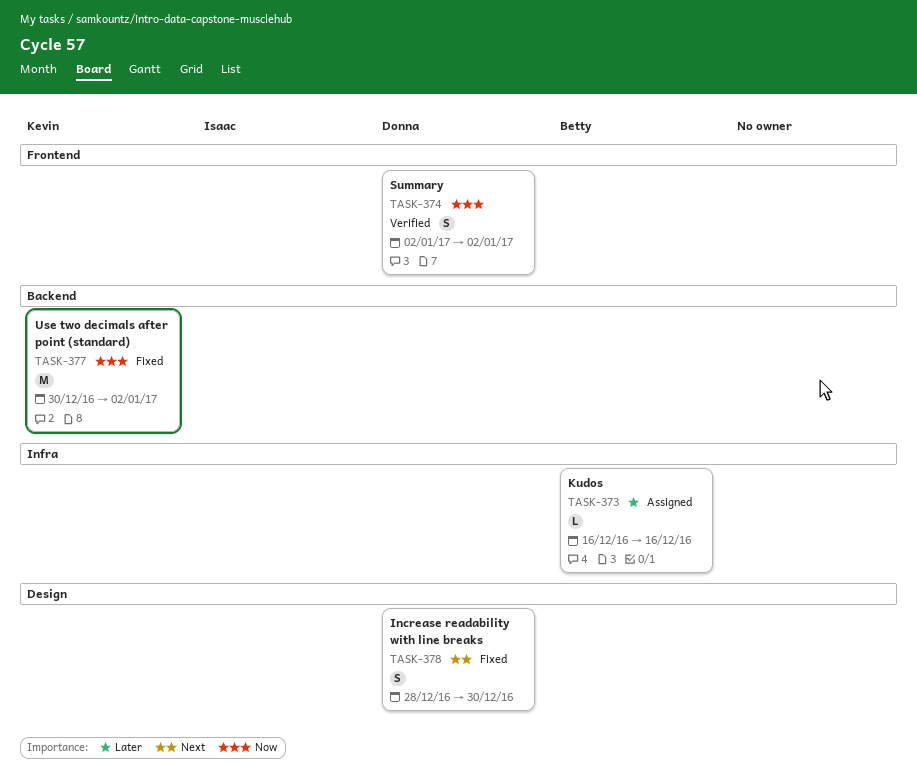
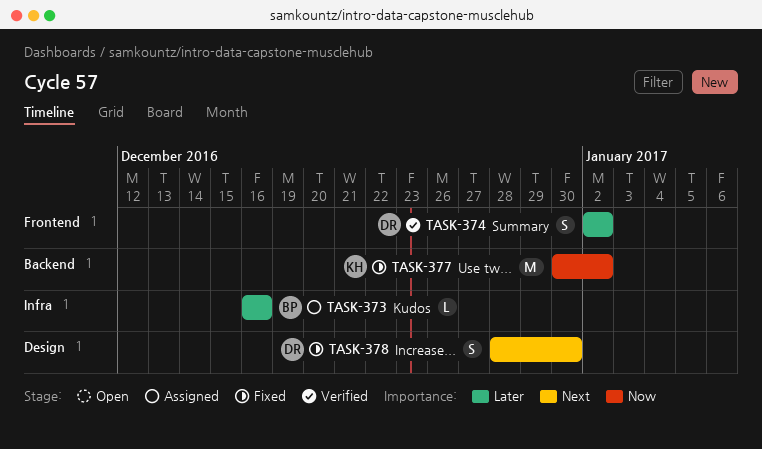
TASK-374, priority: Now -> Later

